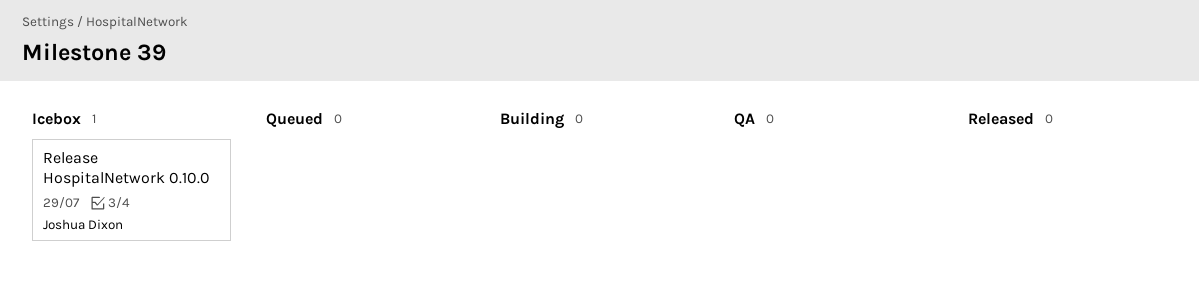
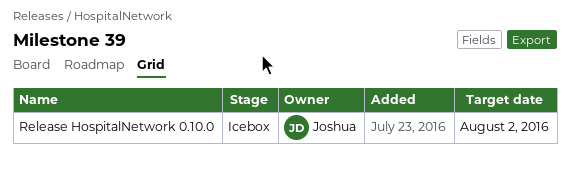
Release HospitalNetwork 0.10.0, due: Jul 29 -> Aug 2

